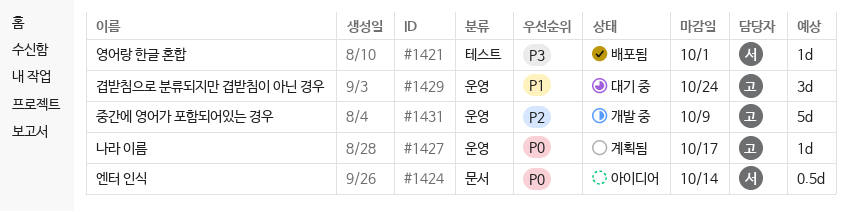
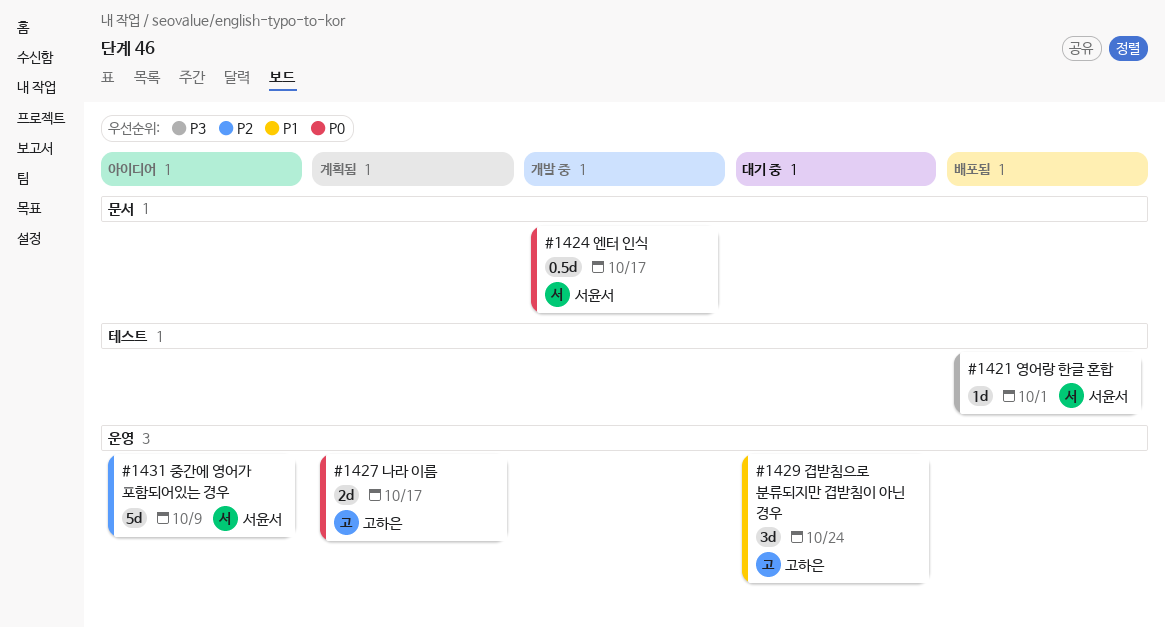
#1424, status: 아이디어 -> 개발 중
#1424, due: Oct 14 -> Oct 17
#1427, estimate: 1d -> 2d
#1431, status: 개발 중 -> 아이디어
#1431, owner: 고하은 -> 서윤서

